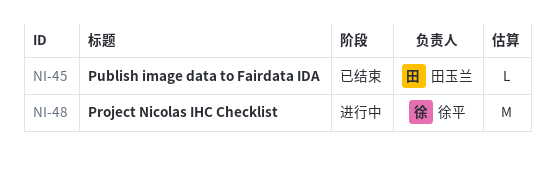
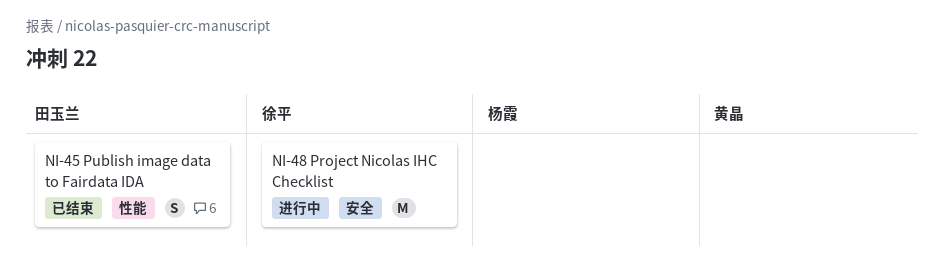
NI-45, estimate: L -> S

